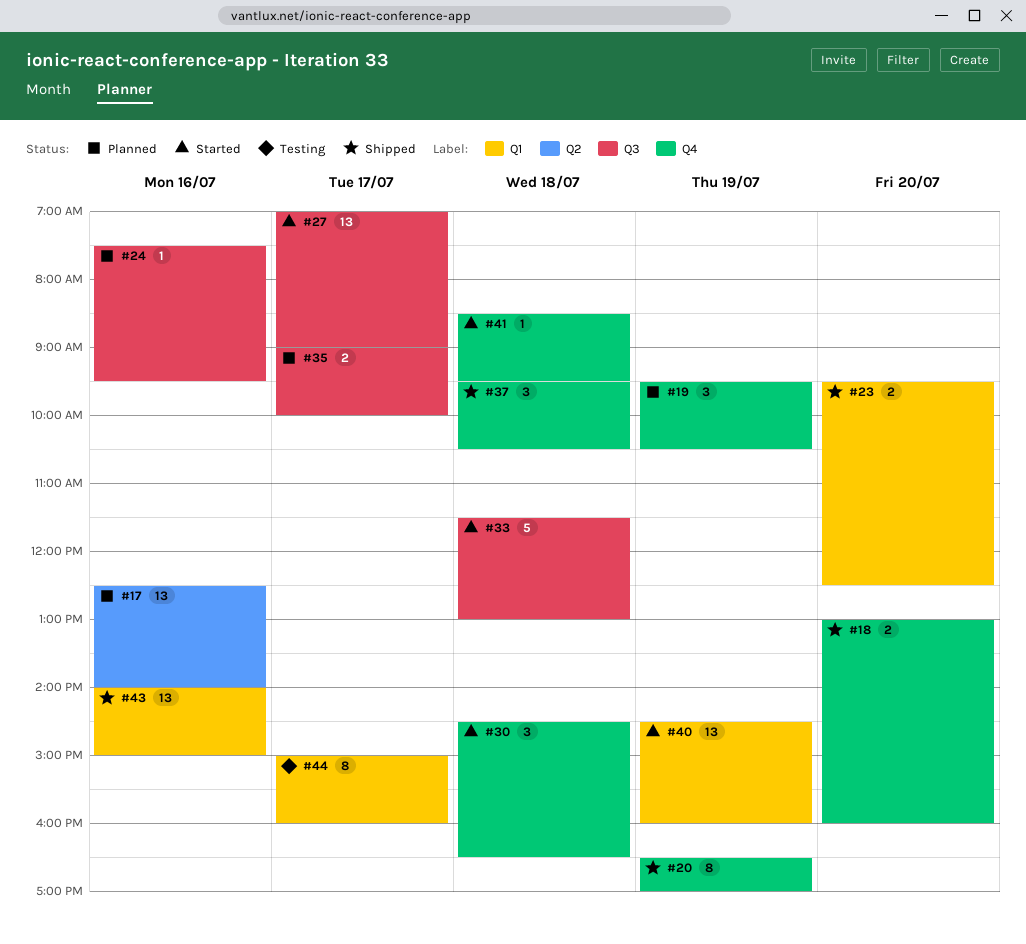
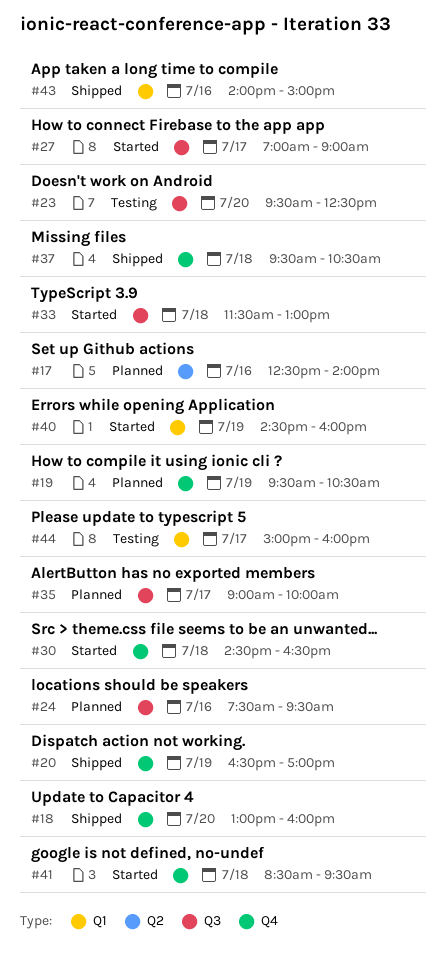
#23, status: Shipped -> Testing
#23, label: Q1 -> Q3

